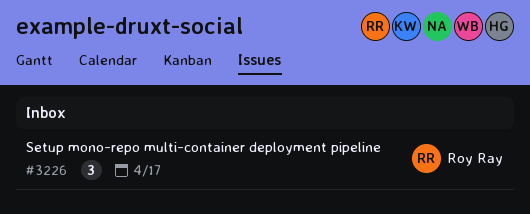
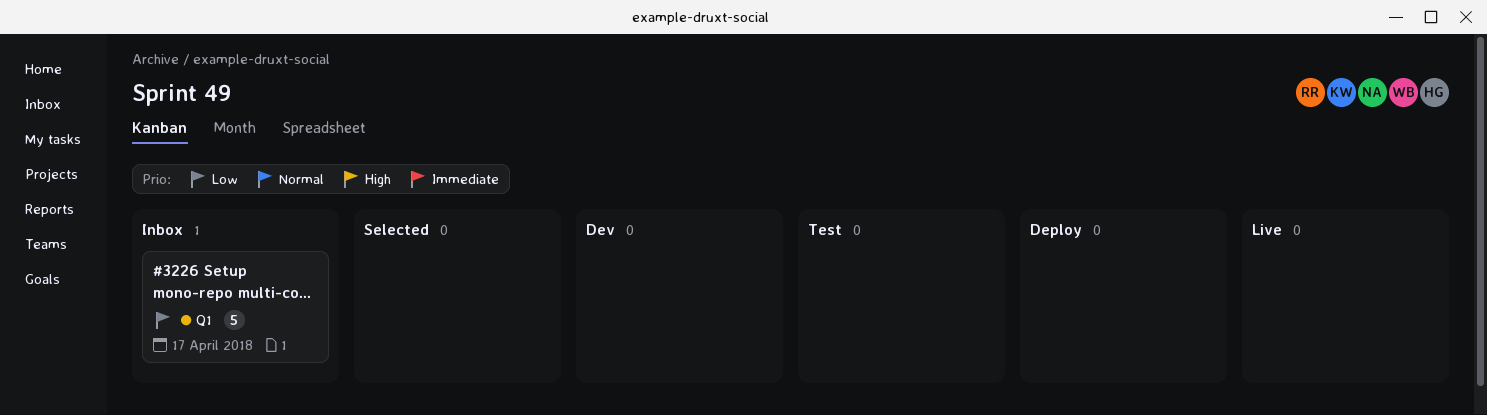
#3226, estimate: 3 -> 5

